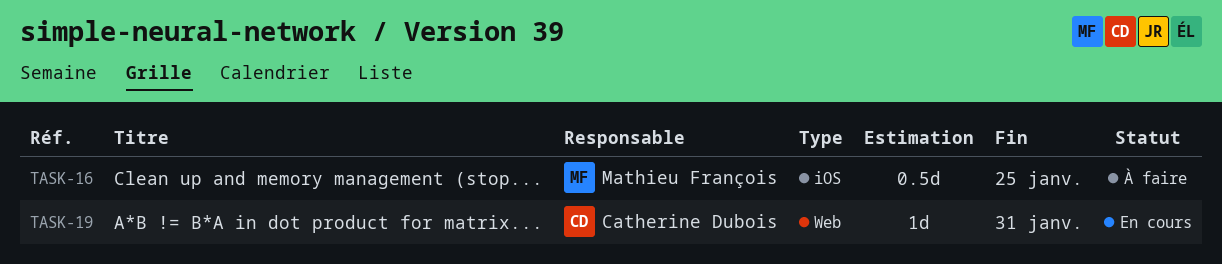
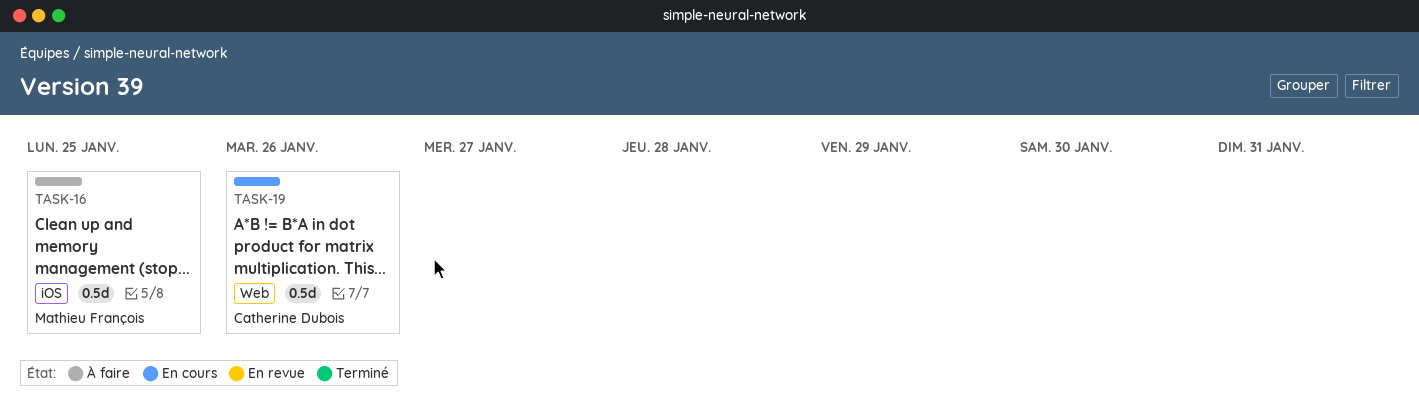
TASK-19, estimate: 1d -> 0.5d
TASK-19, due: Jan 31 -> Jan 26

